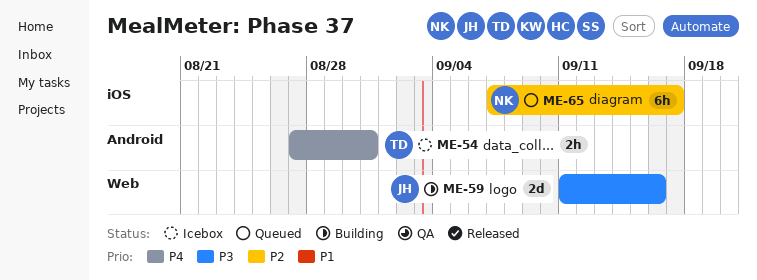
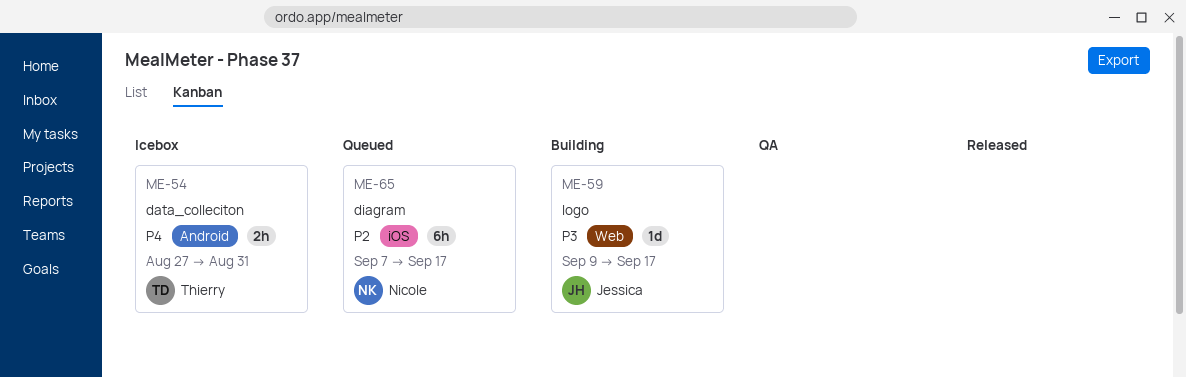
ME-59, estimate: 2d -> 1d
ME-59, start: Sep 11 -> Sep 9
ME-59, due: Sep 16 -> Sep 17

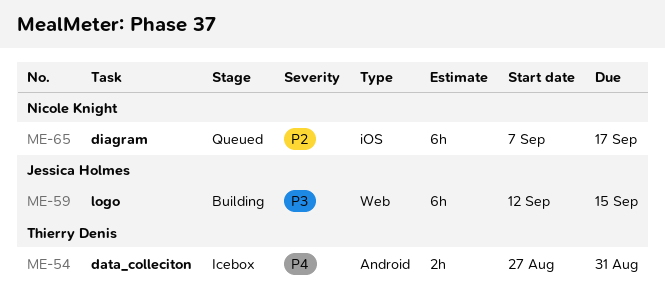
ME-59, estimate: 1d -> 6h
ME-59, start: Sep 9 -> Sep 12
ME-59, due: Sep 17 -> Sep 15

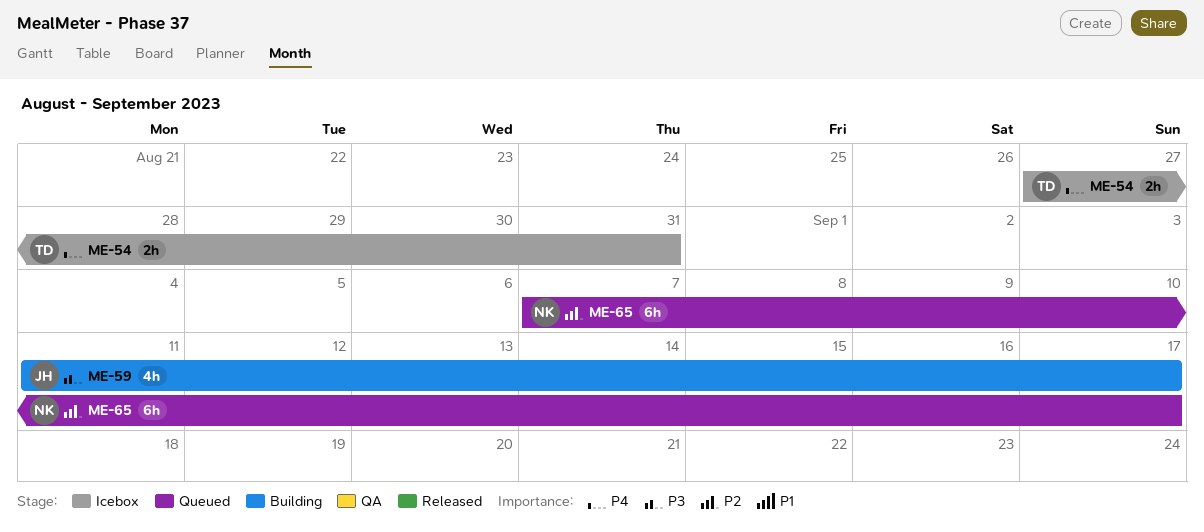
ME-59, estimate: 6h -> 4h
ME-59, start: Sep 12 -> Sep 11
ME-59, due: Sep 15 -> Sep 17

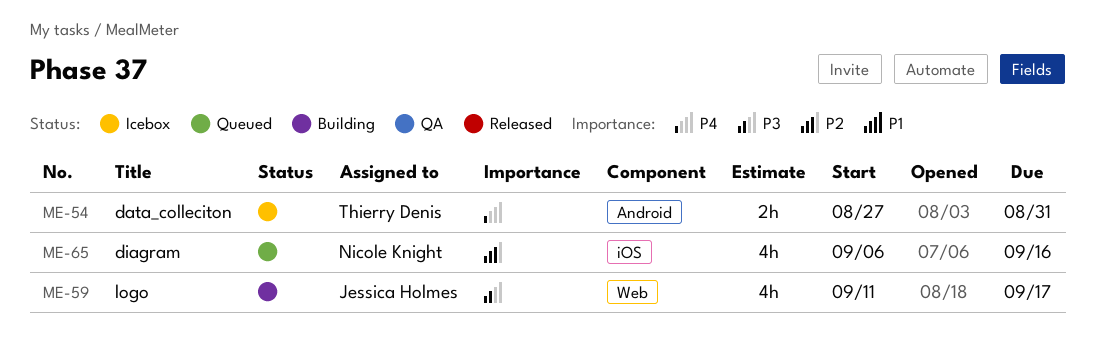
ME-65, estimate: 6h -> 4h
ME-65, start: Sep 7 -> Sep 6
ME-65, due: Sep 17 -> Sep 16

